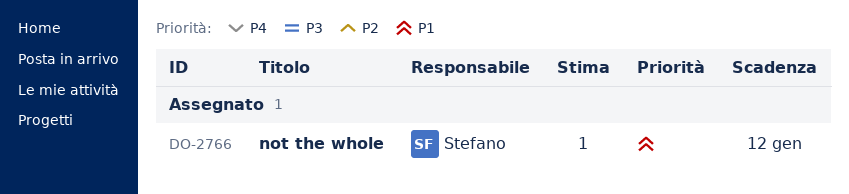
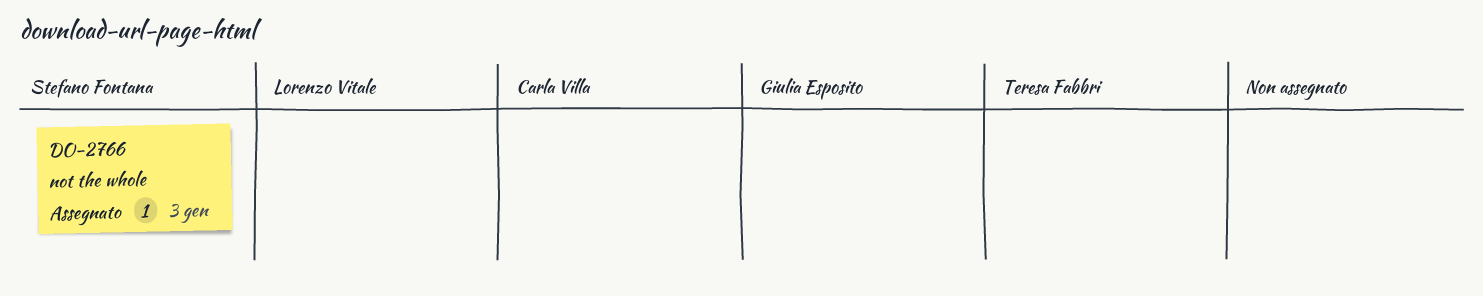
DO-2766, due: Jan 12 -> Jan 3

